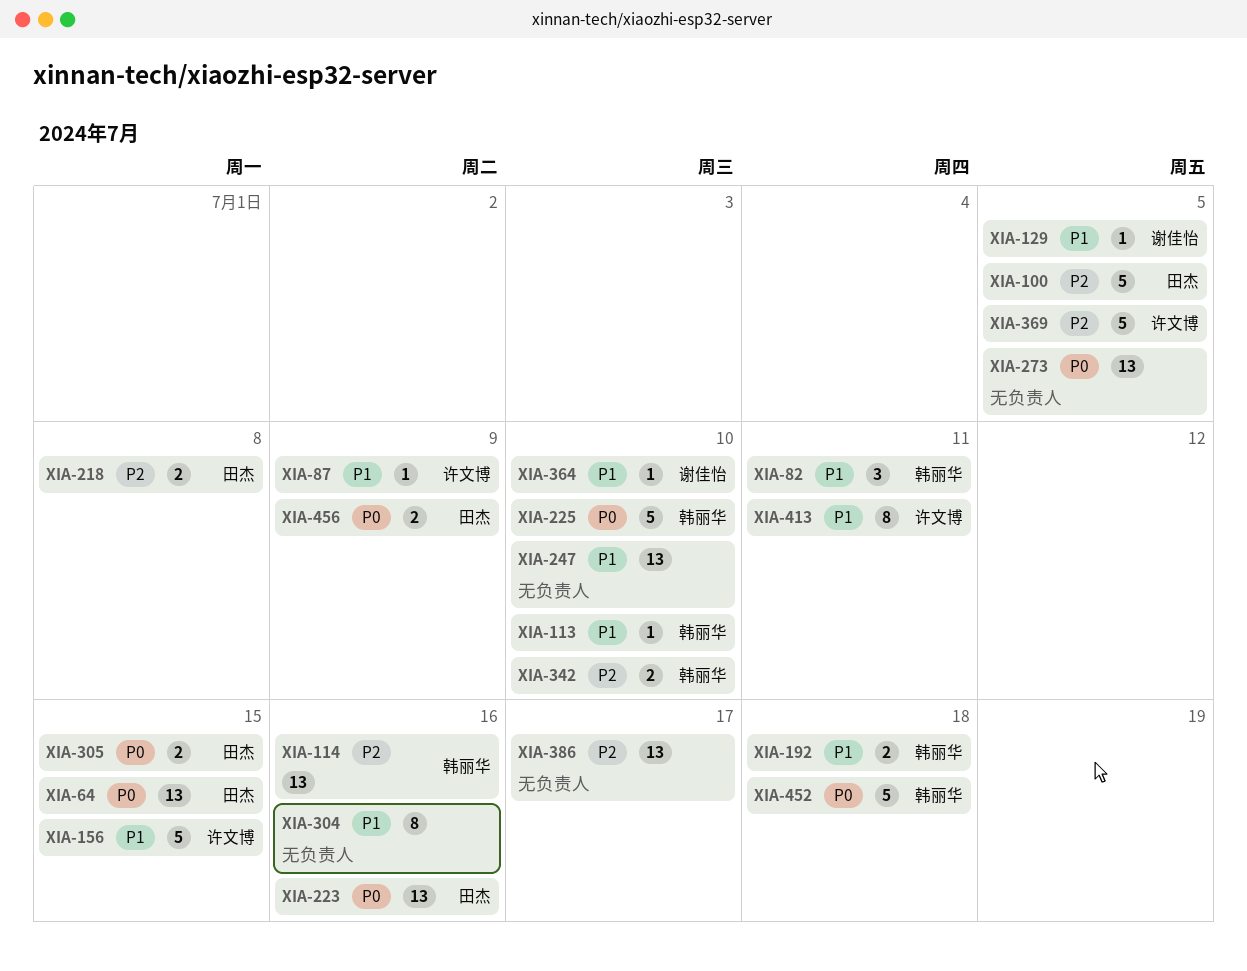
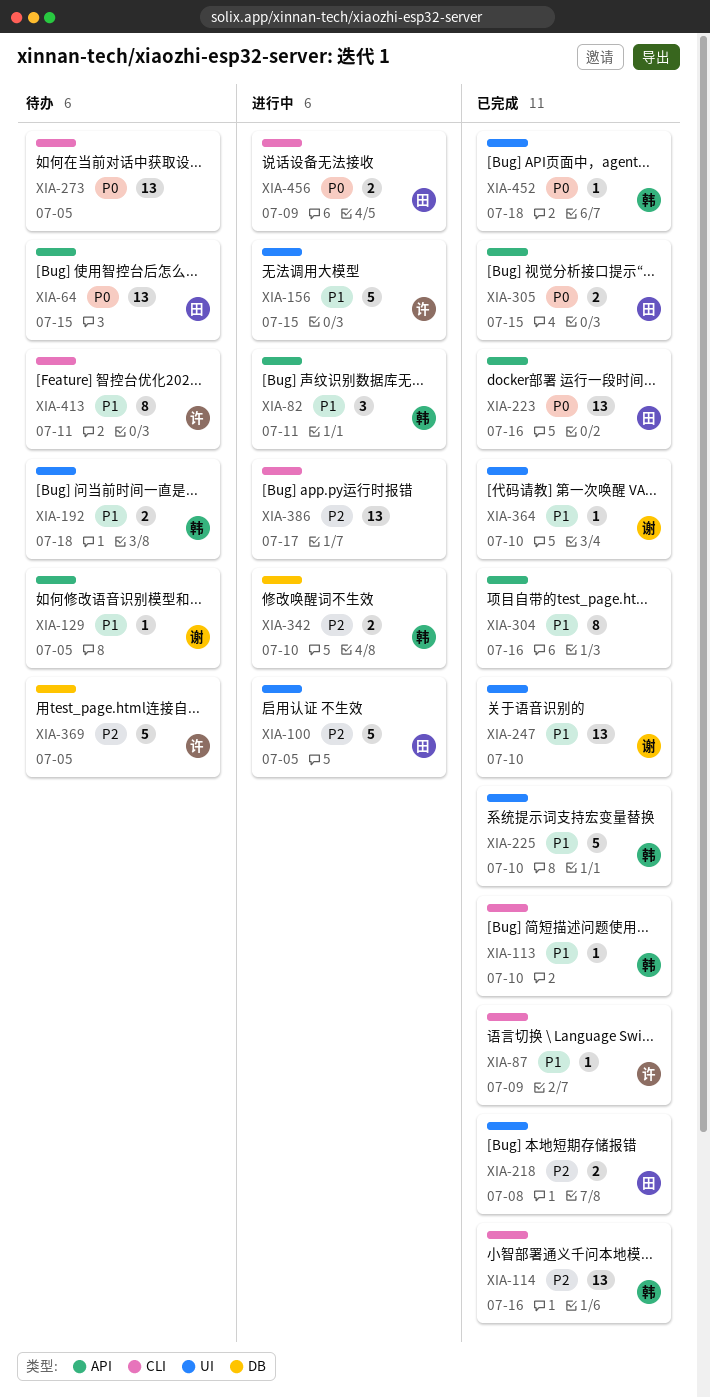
XIA-225, priority: P0 -> P1
XIA-247, owner: none -> 谢佳怡
XIA-452, estimate: 5 -> 1

